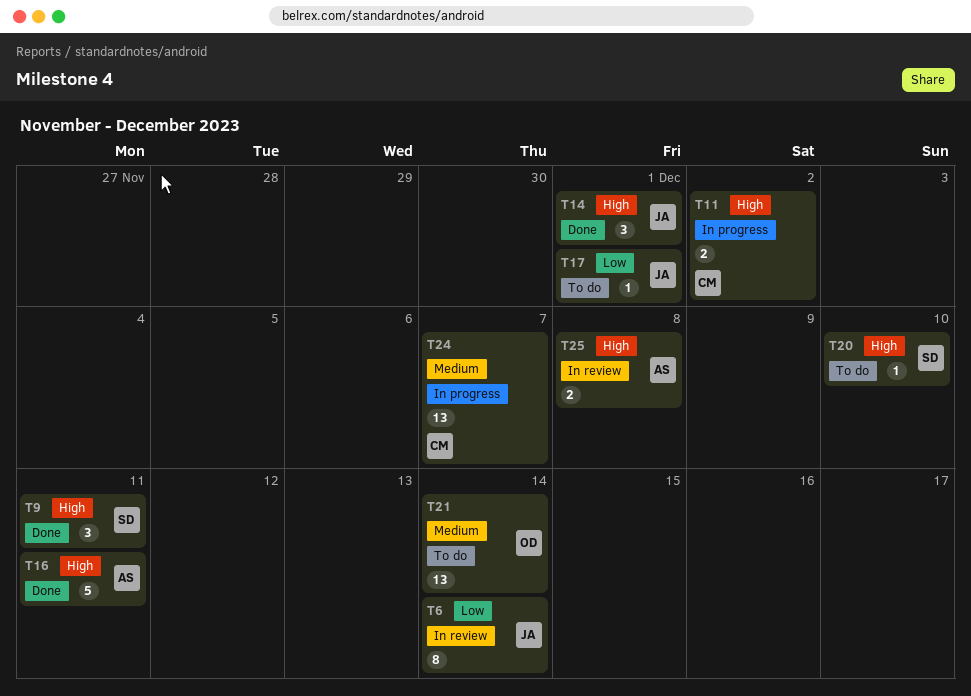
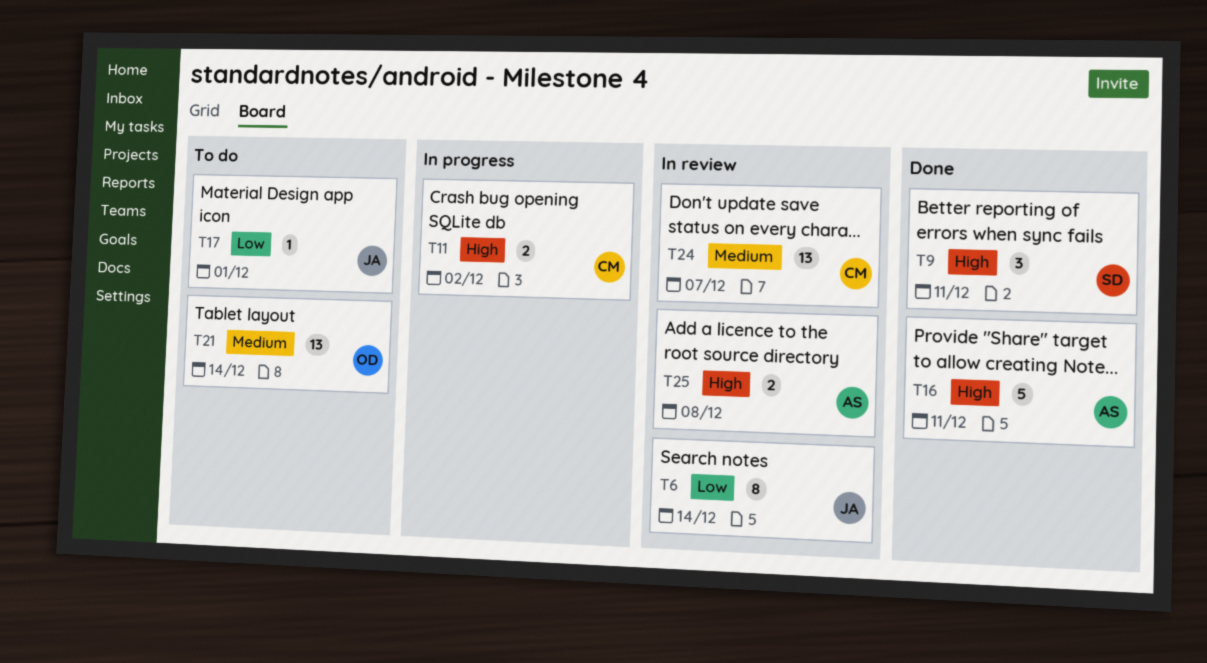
T14: present -> none
T20: present -> none
T24, status: In progress -> In review

